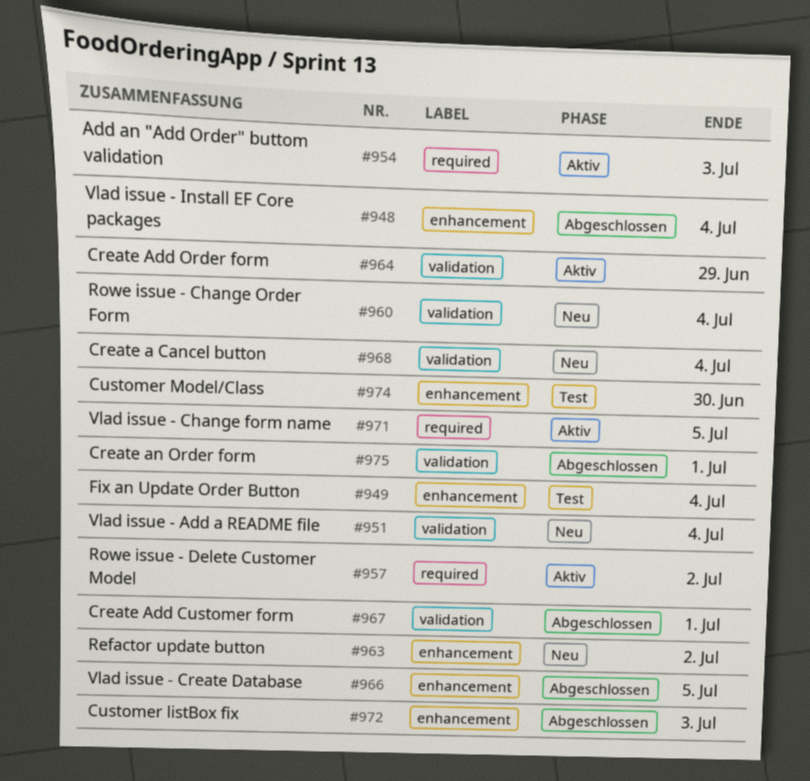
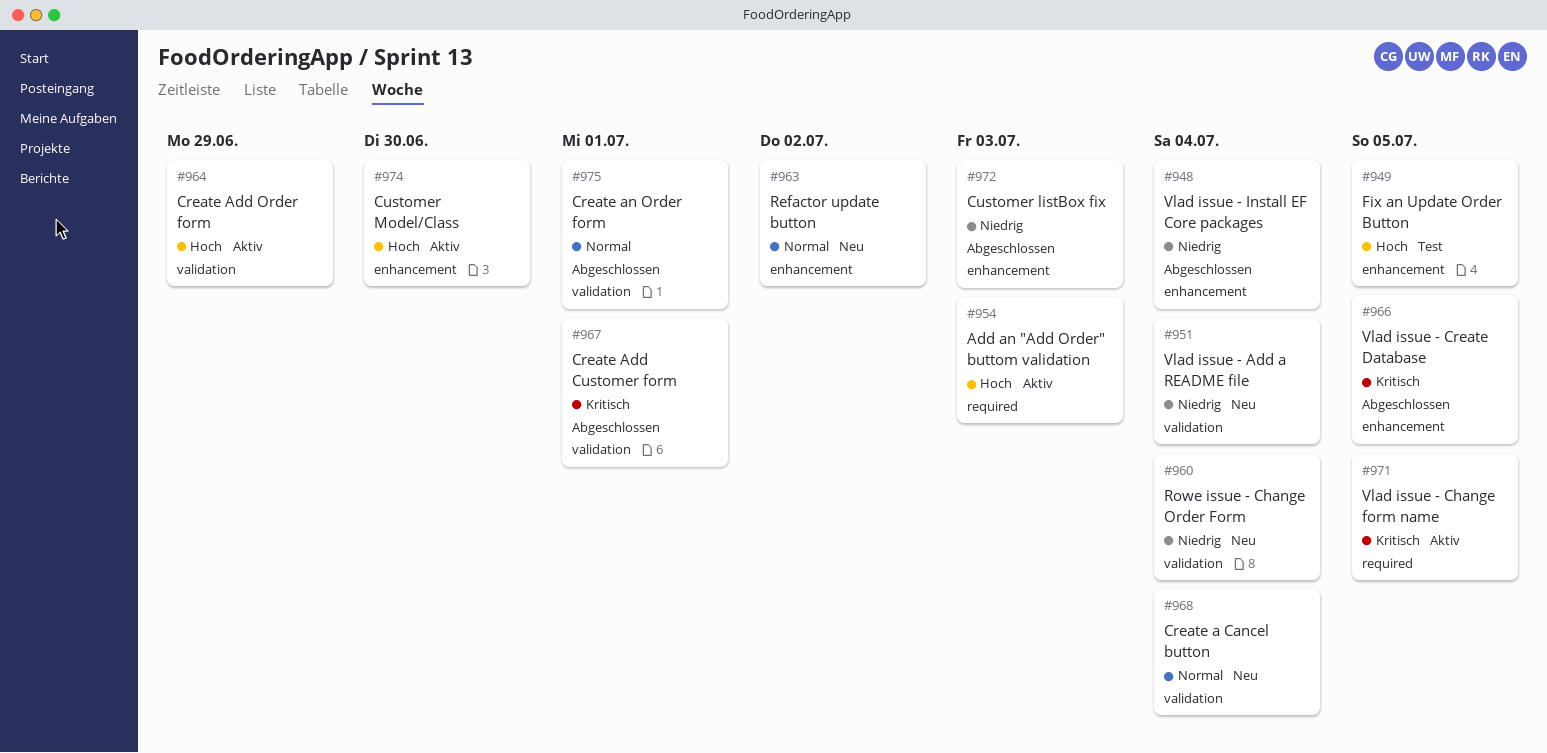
#949, due: Jul 4 -> Jul 5
#957: present -> none
#974, status: Test -> Aktiv

